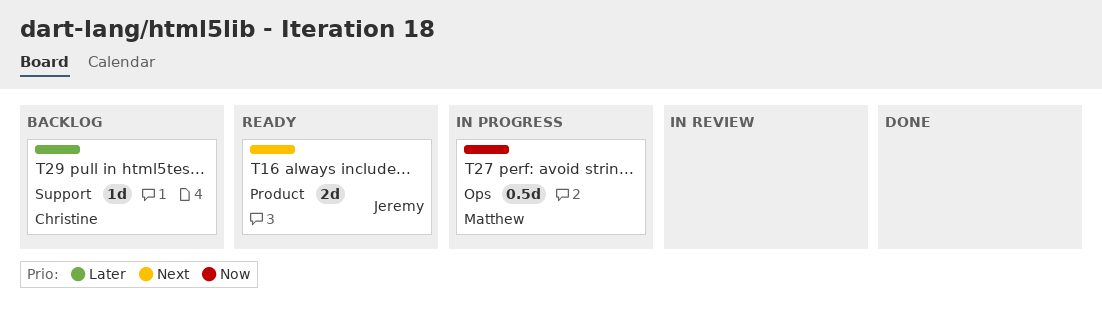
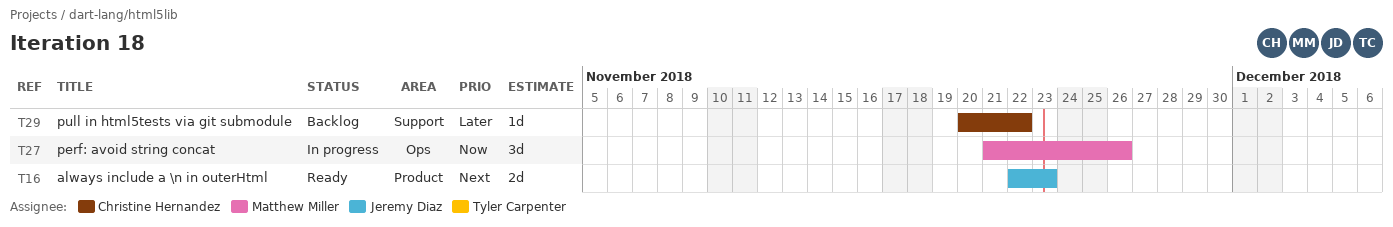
T27, estimate: 0.5d -> 3d

